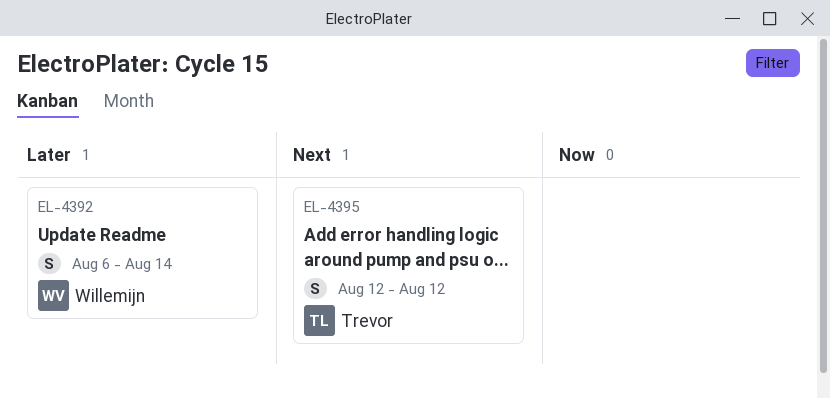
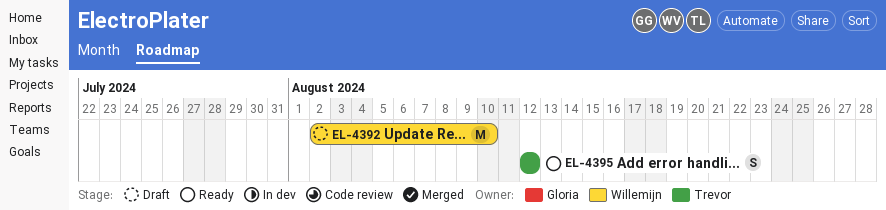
EL-4392, estimate: S -> M
EL-4392, start: Aug 6 -> Aug 2
EL-4392, due: Aug 14 -> Aug 10

